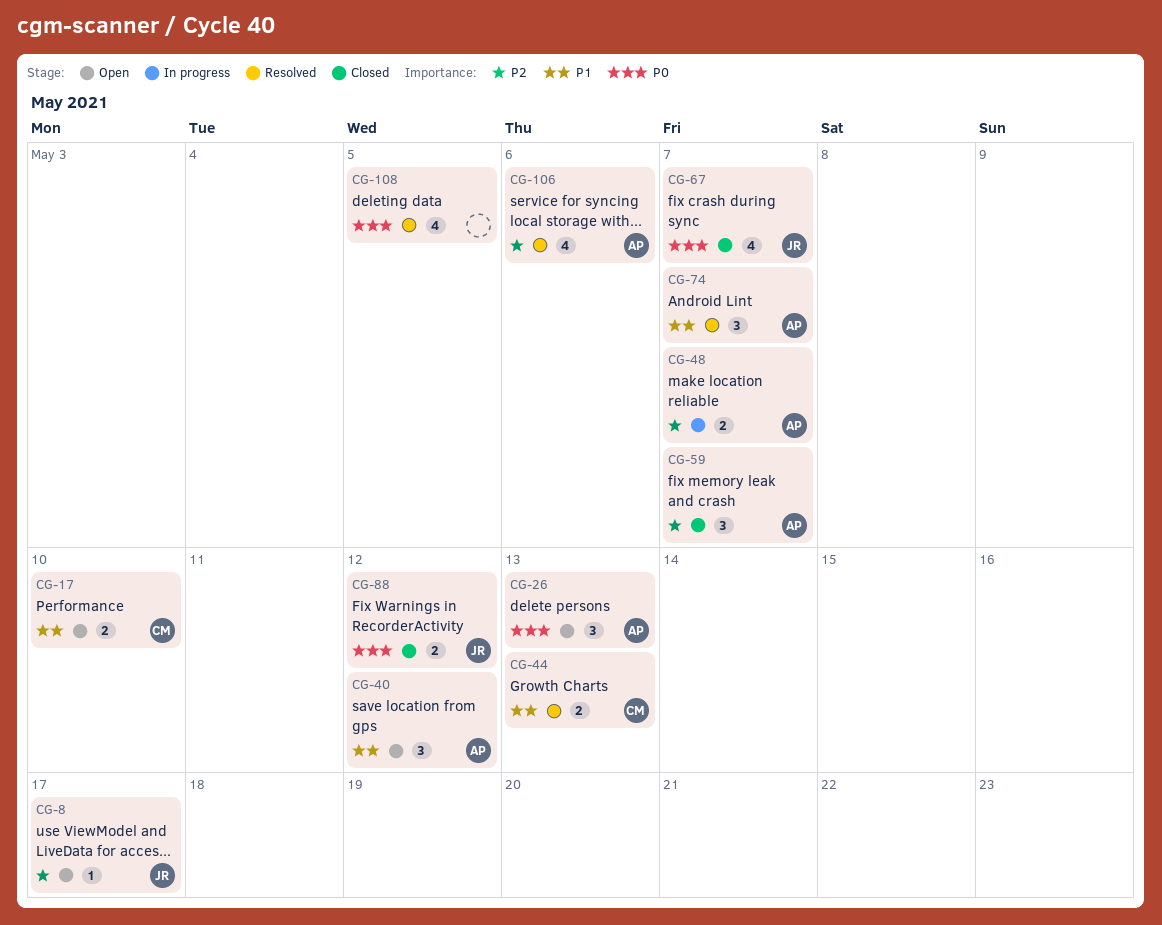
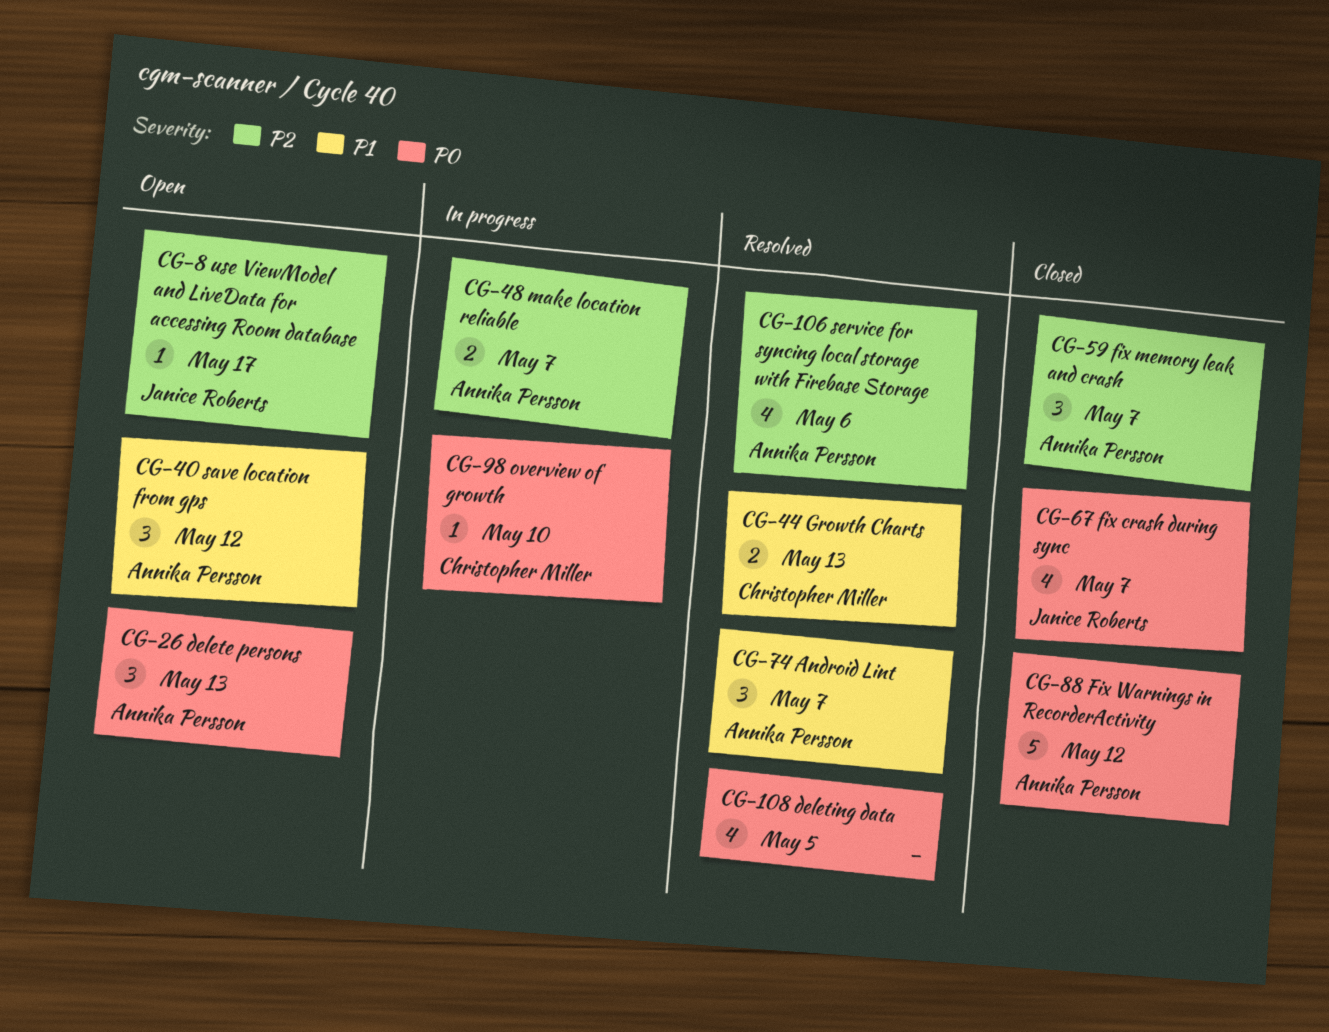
CG-17: present -> none
CG-88, owner: Janice Roberts -> Annika Persson
CG-88, estimate: 2 -> 5
CG-98: none -> present

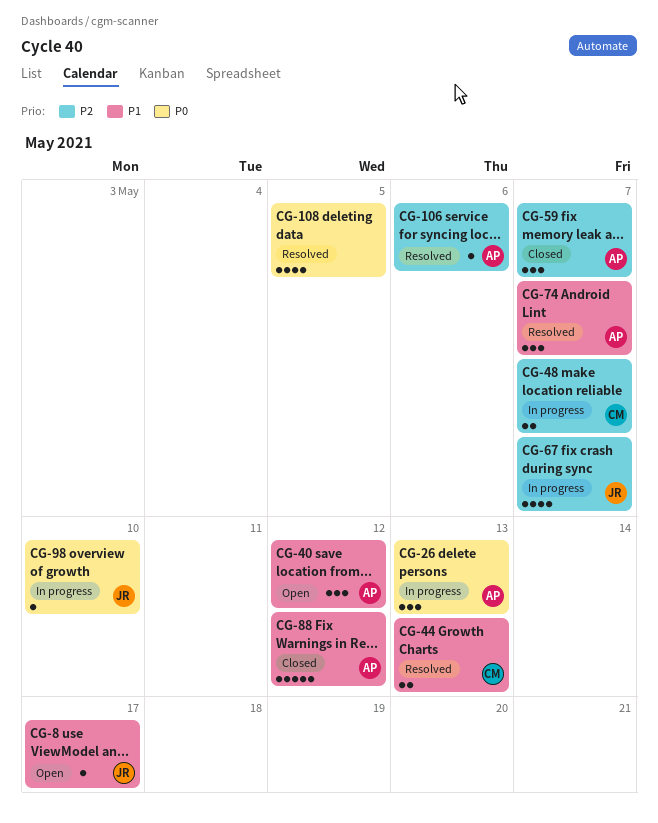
CG-8, priority: P2 -> P1
CG-26, status: Open -> In progress
CG-48, owner: Annika Persson -> Christopher Miller
CG-67, status: Closed -> In progress
CG-67, priority: P0 -> P2
CG-88, priority: P0 -> P1
CG-98, owner: Christopher Miller -> Janice Roberts
CG-106, estimate: 4 -> 1

